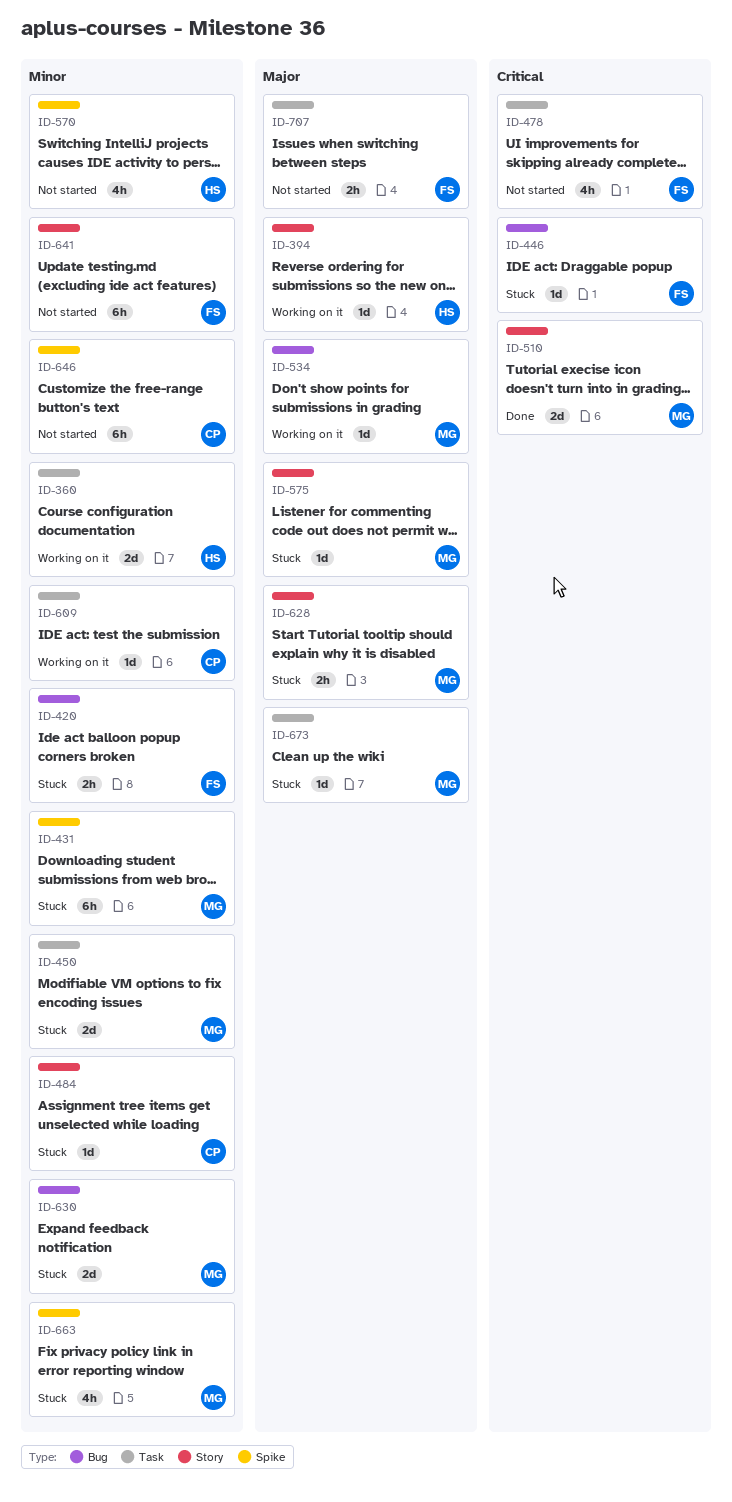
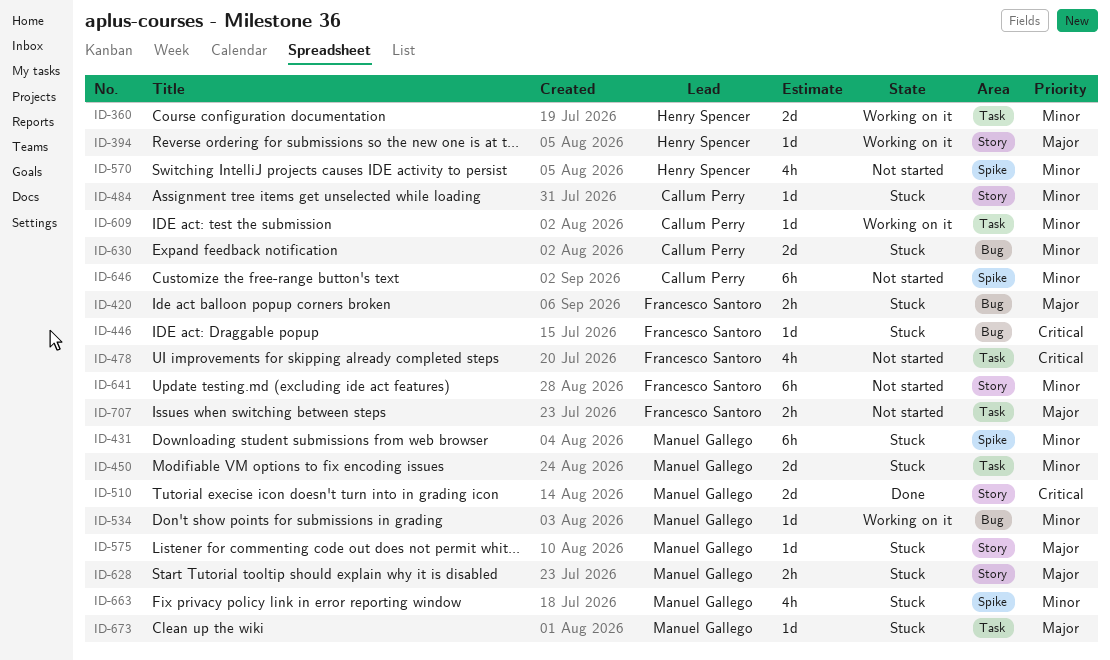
ID-420, priority: Minor -> Major
ID-534, priority: Major -> Minor
ID-630, owner: Manuel Gallego -> Callum Perry

